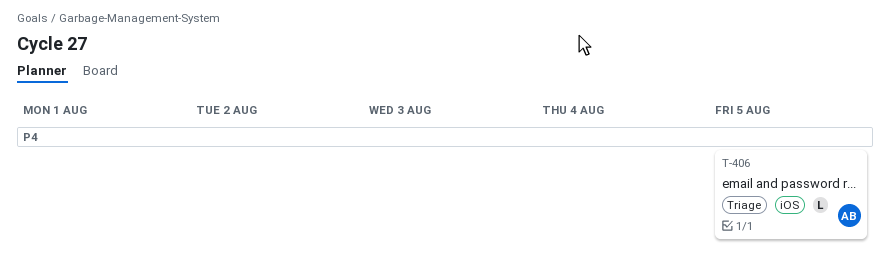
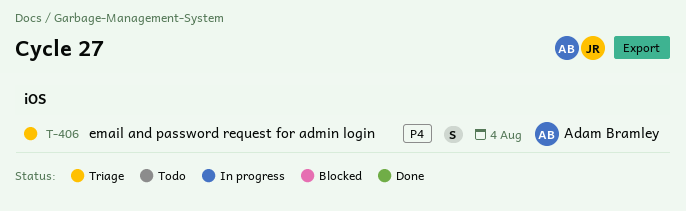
T-406, estimate: L -> S
T-406, due: Aug 5 -> Aug 4

